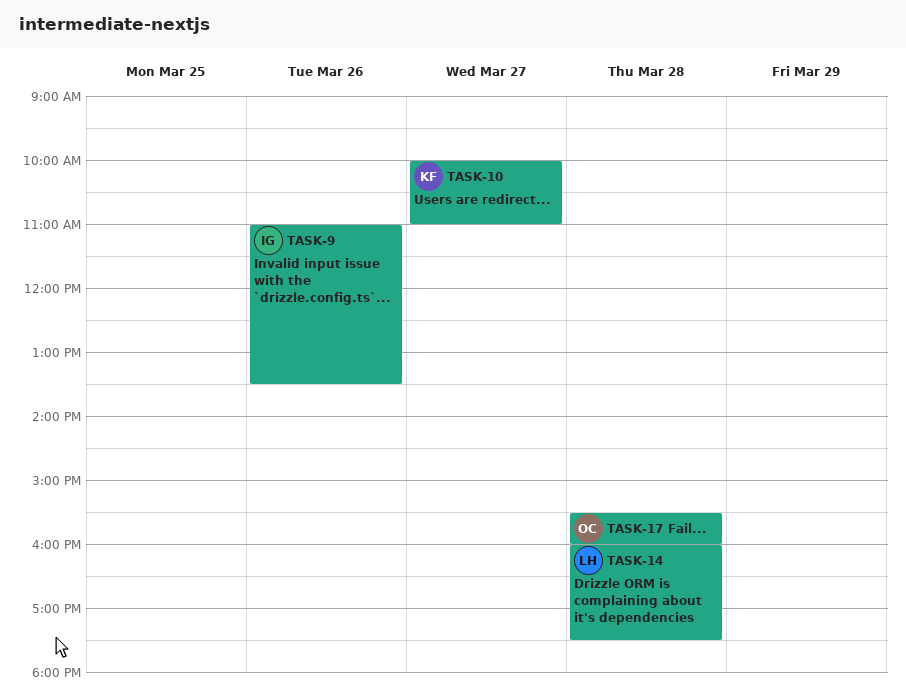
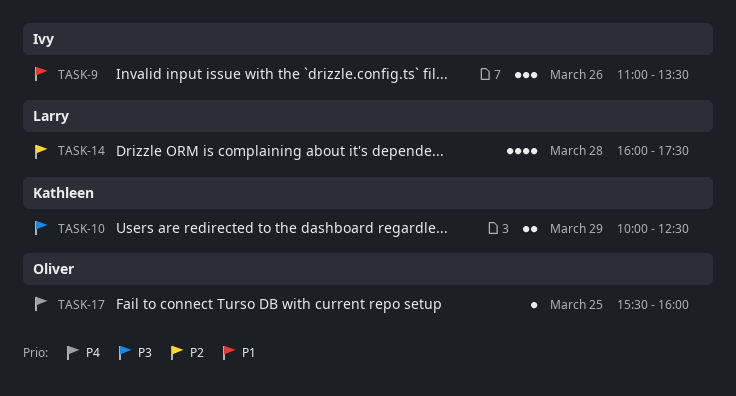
TASK-10, day: Mar 27 -> Mar 29
TASK-10, ends: 11:00 -> 12:30
TASK-17, day: Mar 28 -> Mar 25

